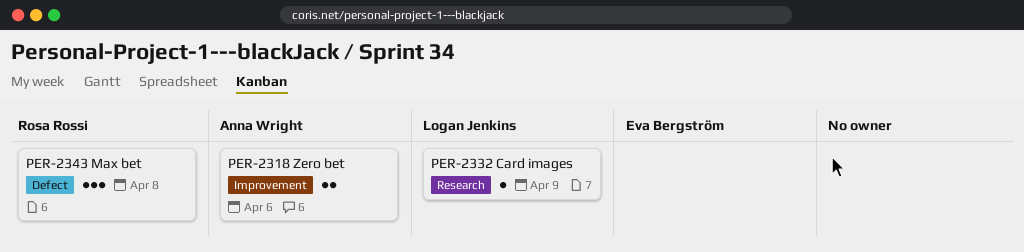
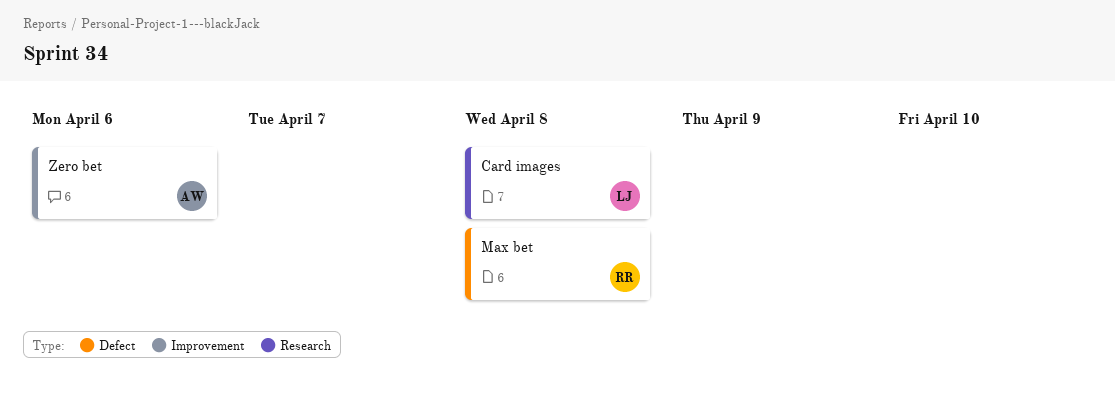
Card images, due: Apr 9 -> Apr 8

